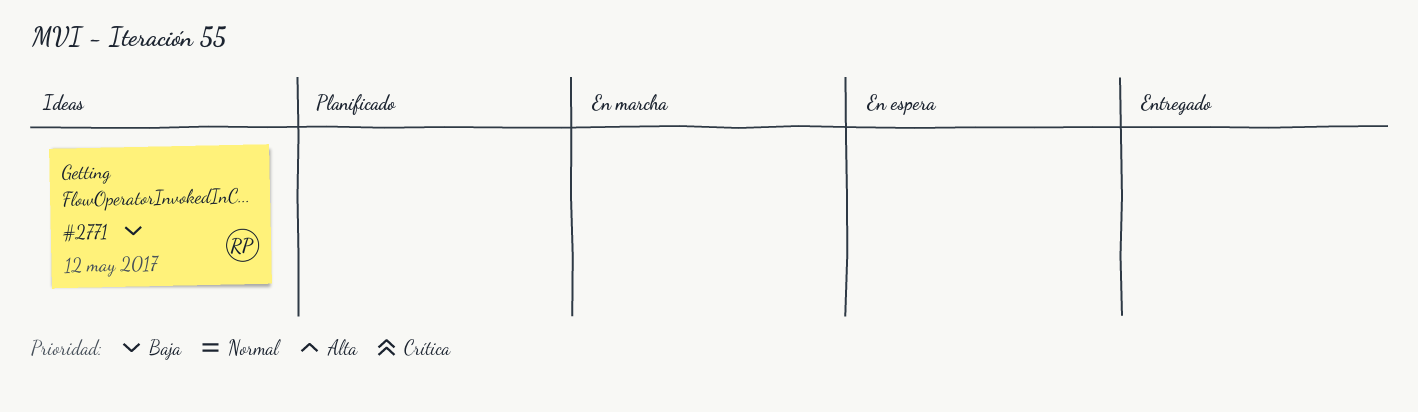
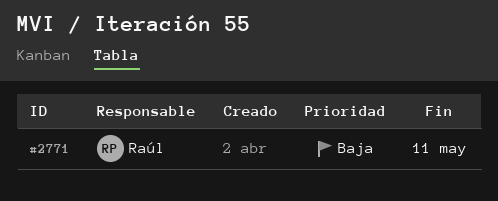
#2771, due: May 12 -> May 11

